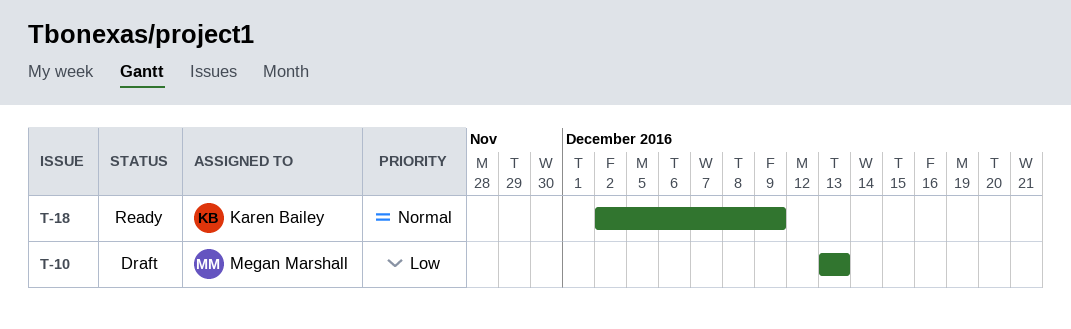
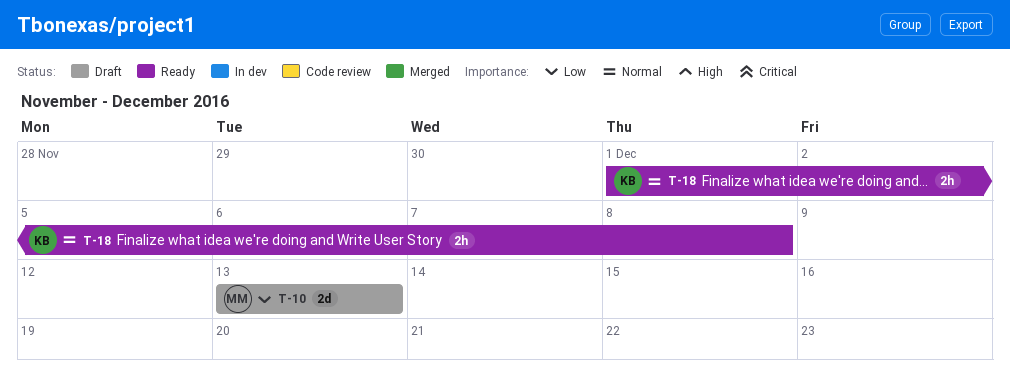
T-18, start: Dec 2 -> Dec 1
T-18, due: Dec 9 -> Dec 8

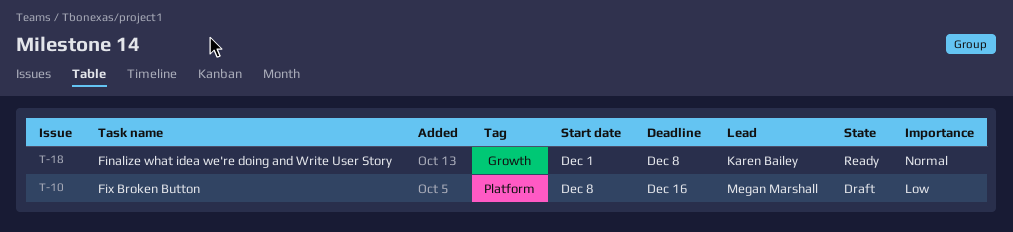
T-10, start: Dec 13 -> Dec 8
T-10, due: Dec 13 -> Dec 16

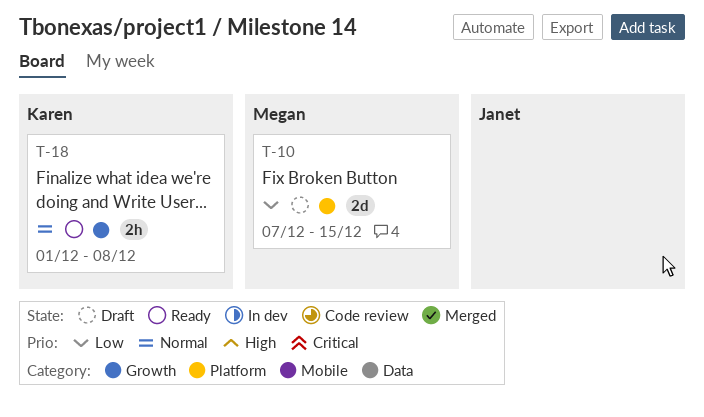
T-10, start: Dec 8 -> Dec 7
T-10, due: Dec 16 -> Dec 15

